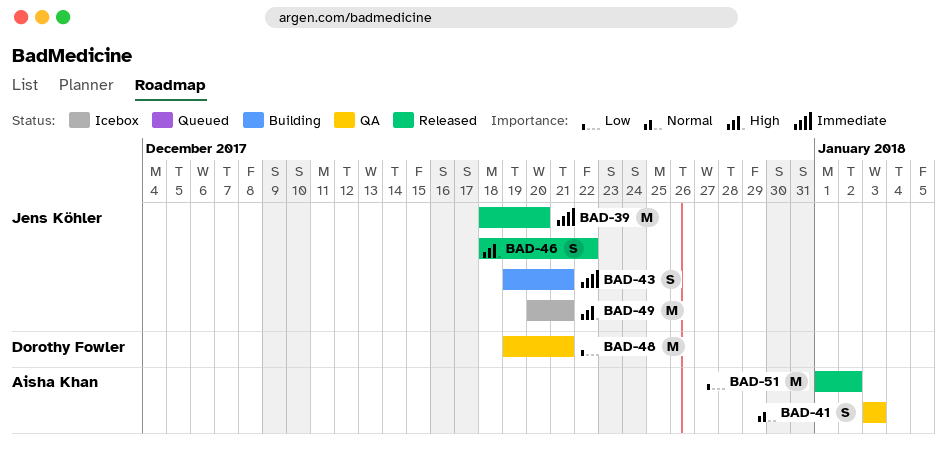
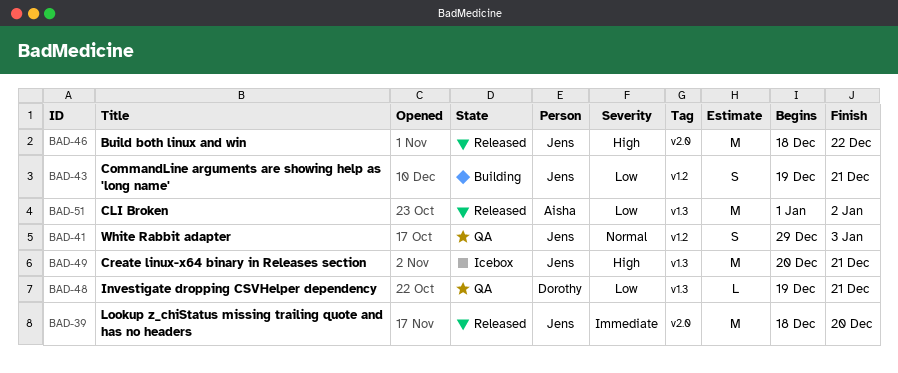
BAD-41, owner: Aisha Khan -> Jens Köhler
BAD-41, start: Jan 3 -> Dec 29
BAD-43, priority: Immediate -> Low
BAD-46, estimate: S -> M
BAD-48, estimate: M -> L

